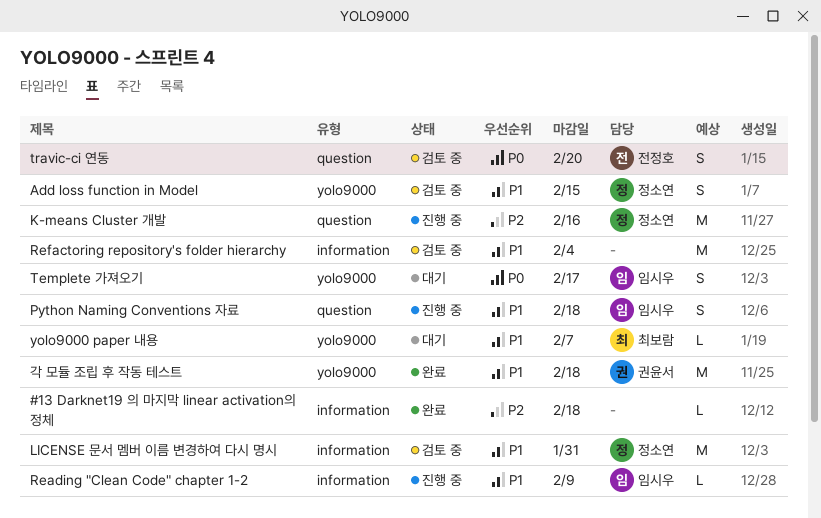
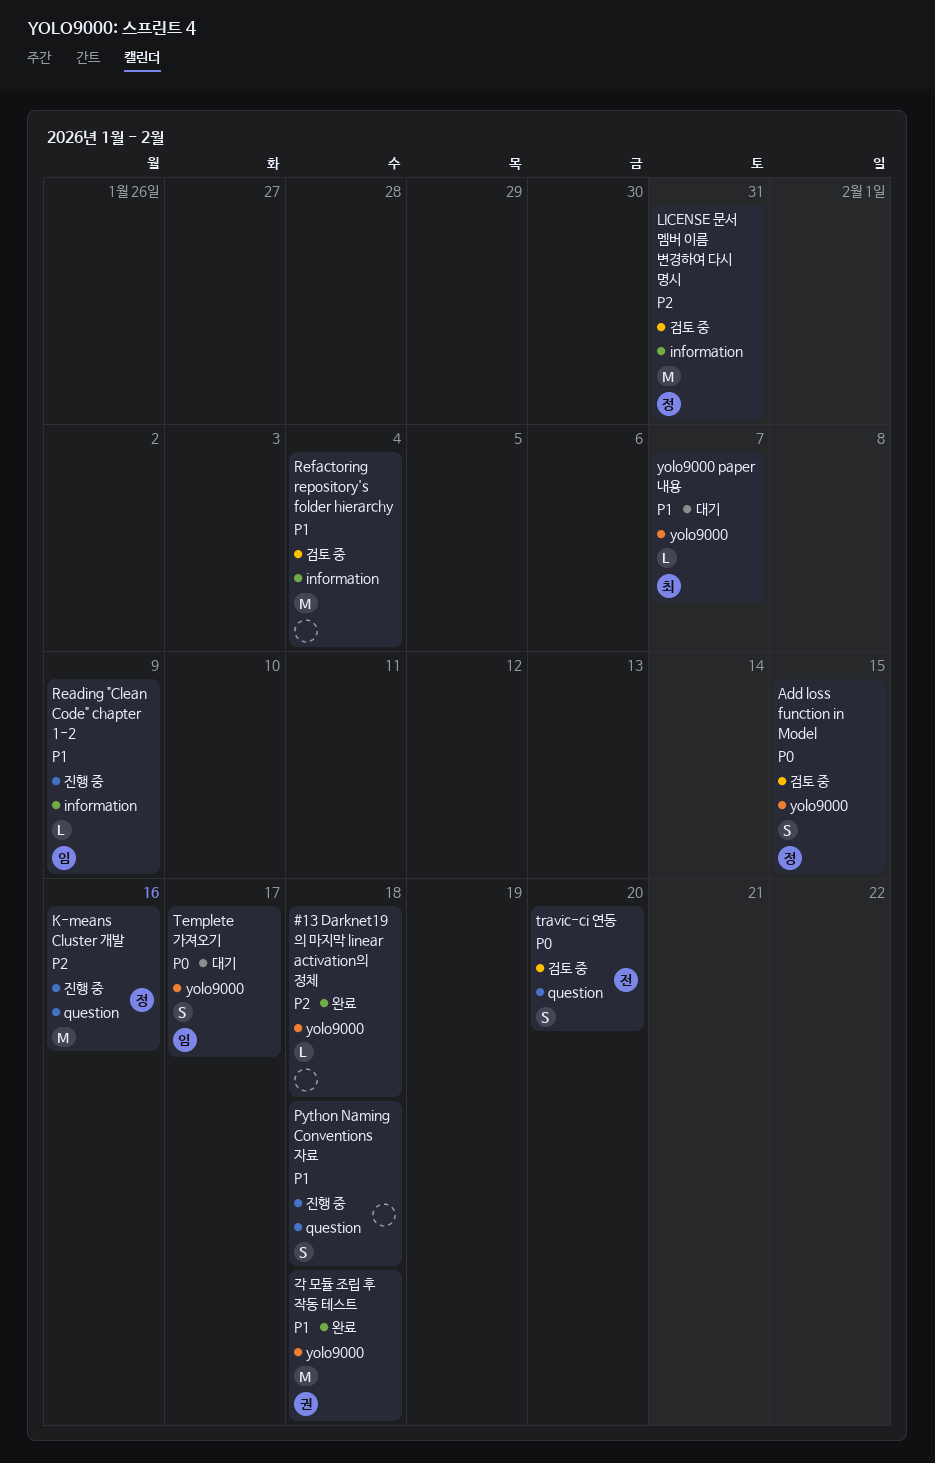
#13 Darknet19 의 마지막 linear activation의 정체, label: information -> yolo9000
Add loss function in Model, priority: P1 -> P0
LICENSE 문서 멤버 이름 변경하여 다시 명시, priority: P1 -> P2
Python Naming Conventions 자료, owner: 임시우 -> none

